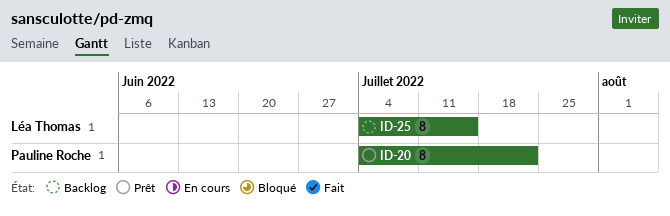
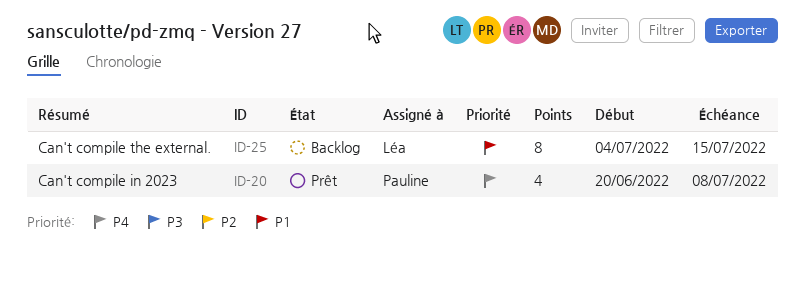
ID-20, estimate: 8 -> 4
ID-20, start: Jul 4 -> Jun 20
ID-20, due: Jul 22 -> Jul 8

